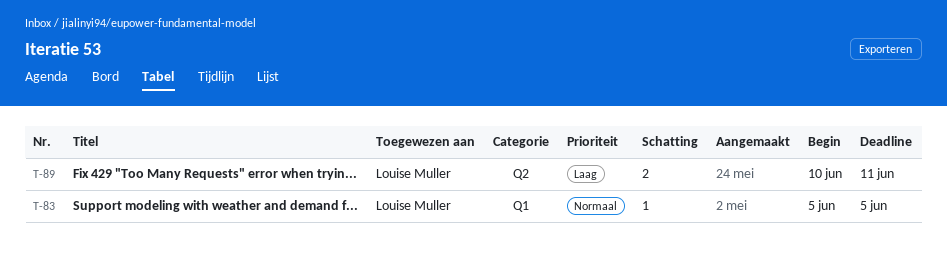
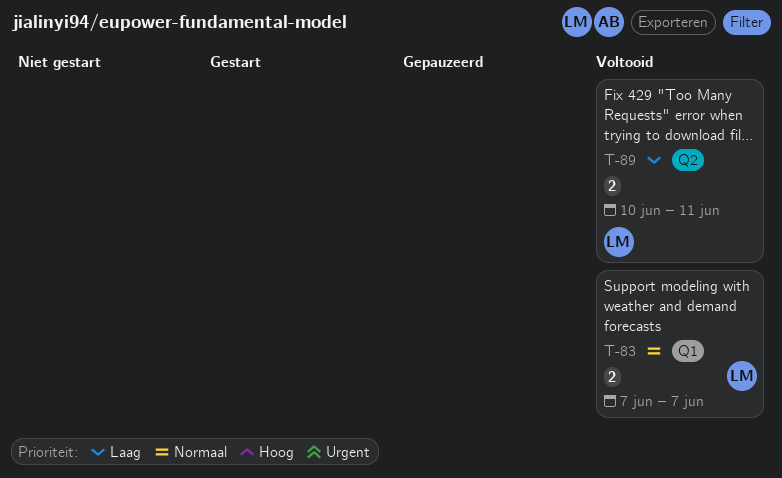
T-83, estimate: 1 -> 2
T-83, start: Jun 5 -> Jun 7
T-83, due: Jun 5 -> Jun 7

